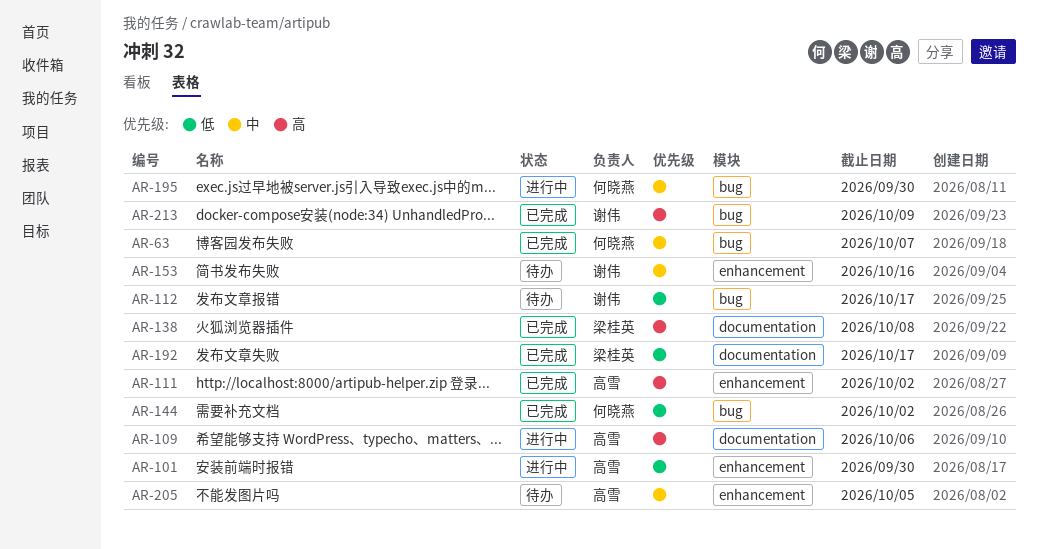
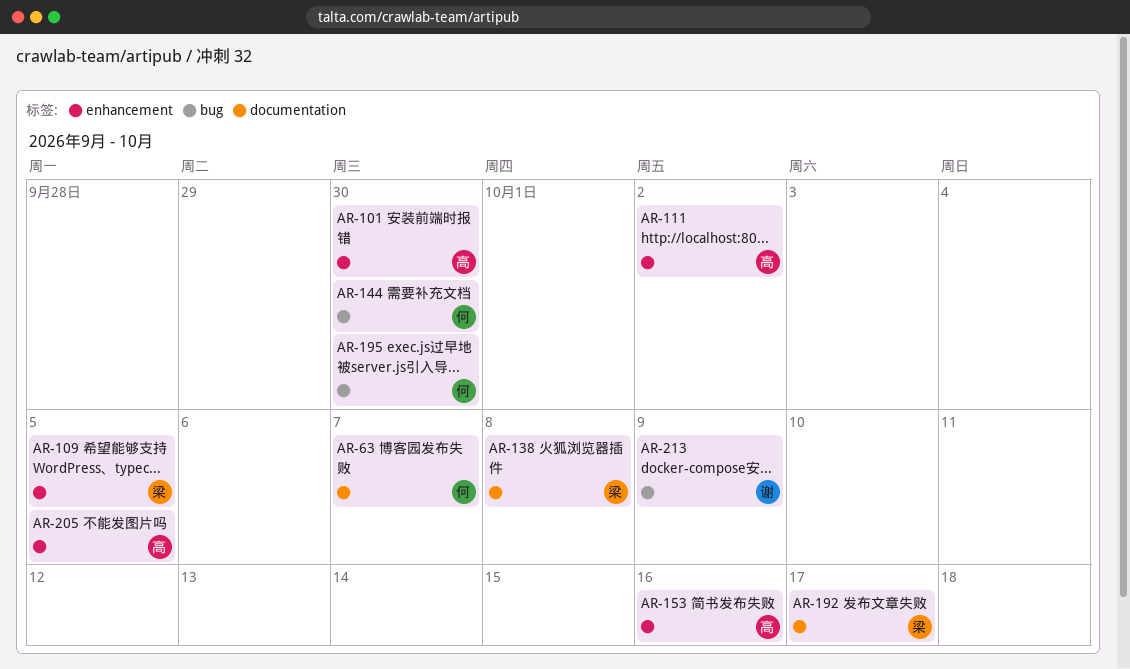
AR-63, label: bug -> documentation
AR-109, owner: 高雪 -> 梁桂英
AR-109, label: documentation -> enhancement
AR-109, due: Oct 6 -> Oct 5
AR-112: present -> none
AR-144, due: Oct 2 -> Sep 30
AR-153, owner: 谢伟 -> 高雪

